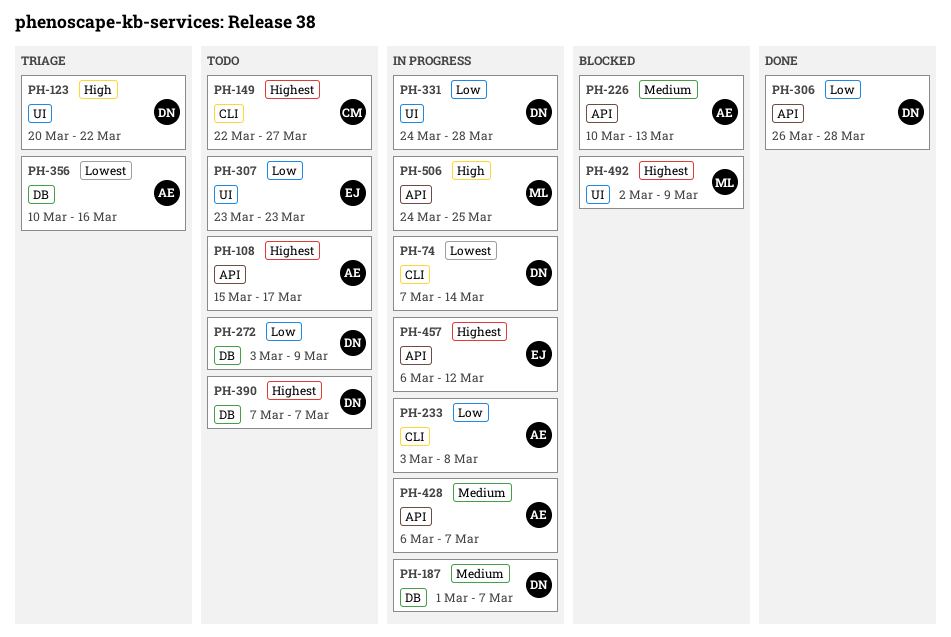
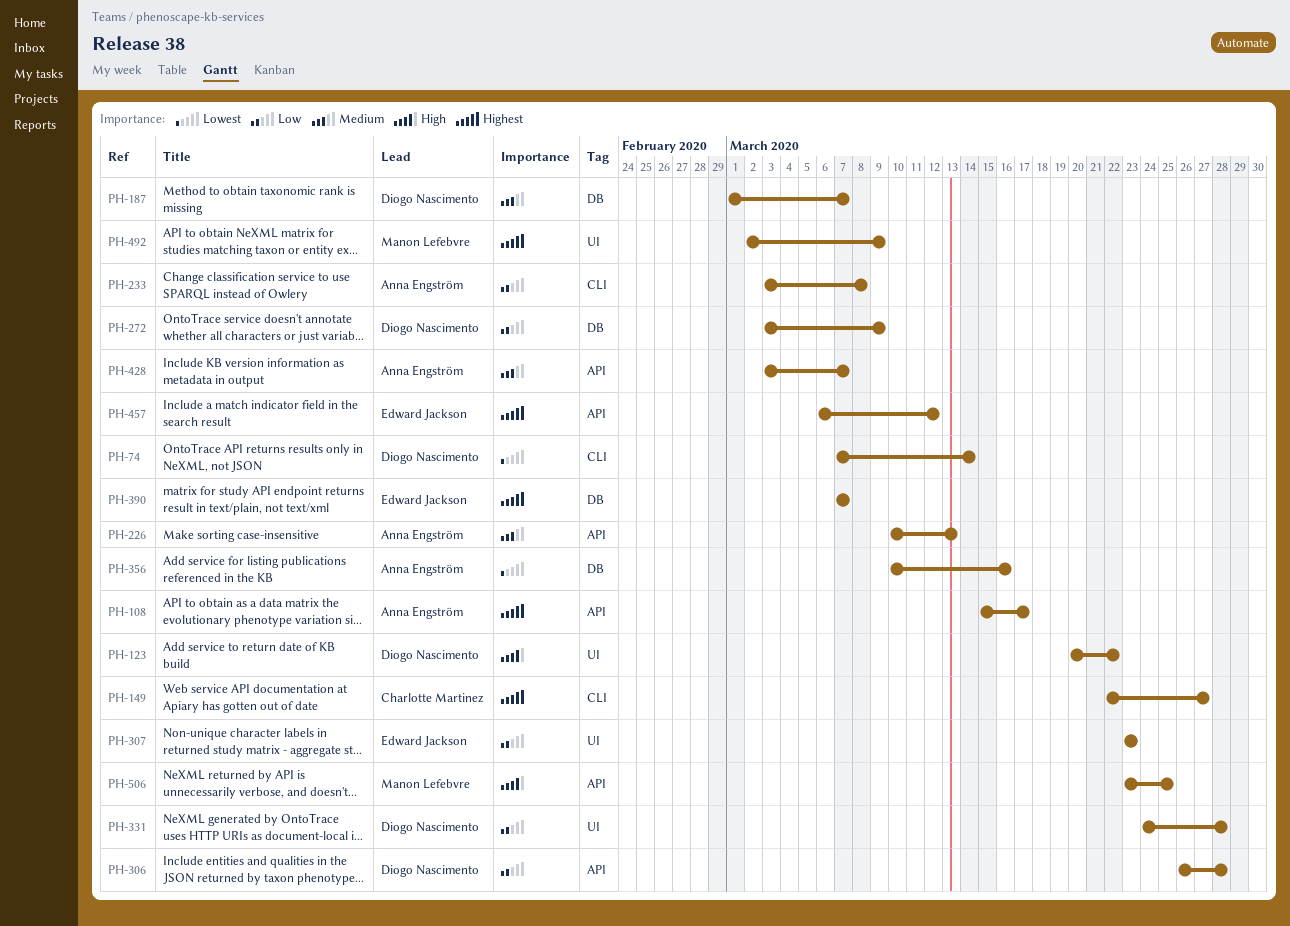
PH-390, owner: Diogo Nascimento -> Edward Jackson
PH-428, start: Mar 6 -> Mar 3
PH-506, start: Mar 24 -> Mar 23

